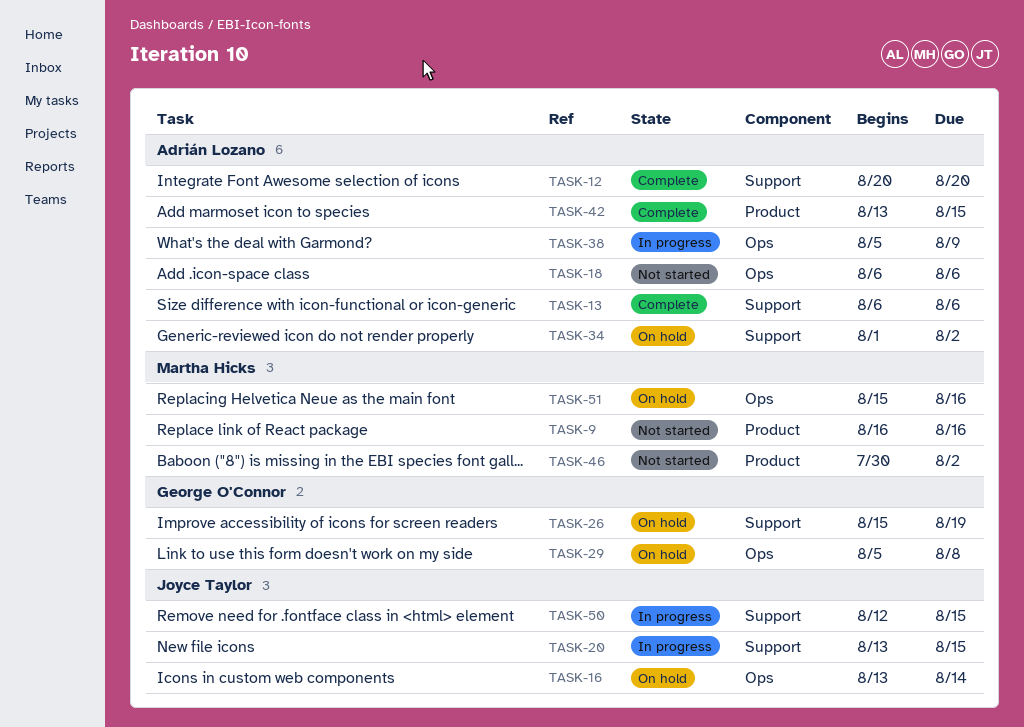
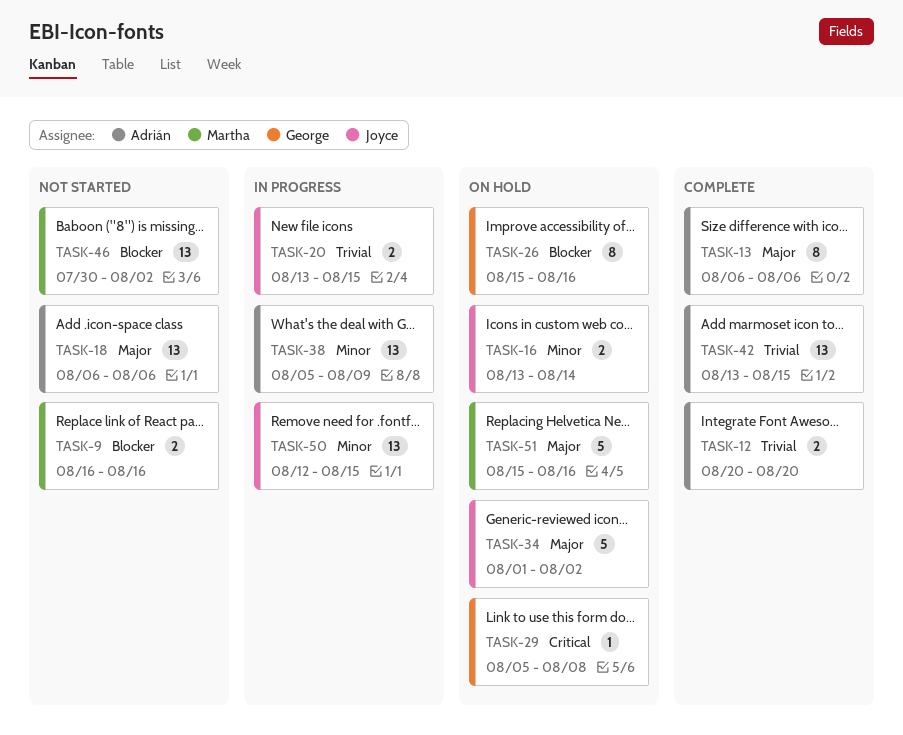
TASK-26, due: Aug 19 -> Aug 16
TASK-34, owner: Adrián Lozano -> Joyce Taylor

